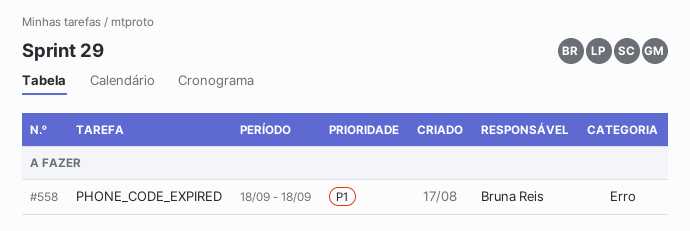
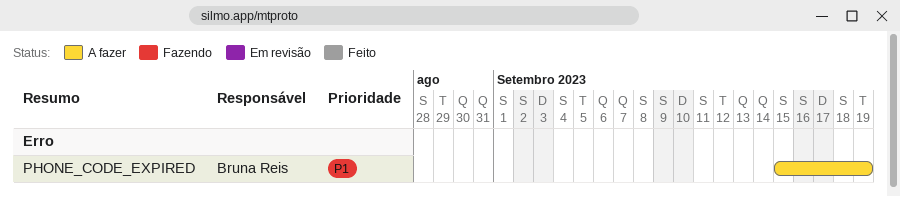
PHONE_CODE_EXPIRED, start: Sep 18 -> Sep 15
PHONE_CODE_EXPIRED, due: Sep 18 -> Sep 19

